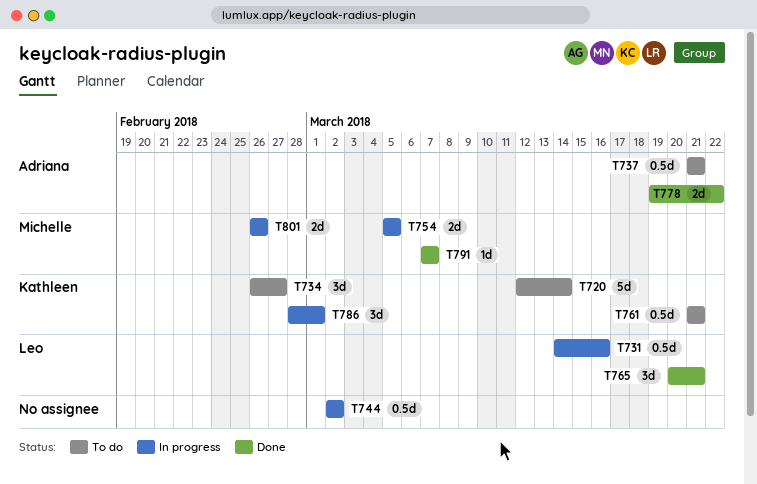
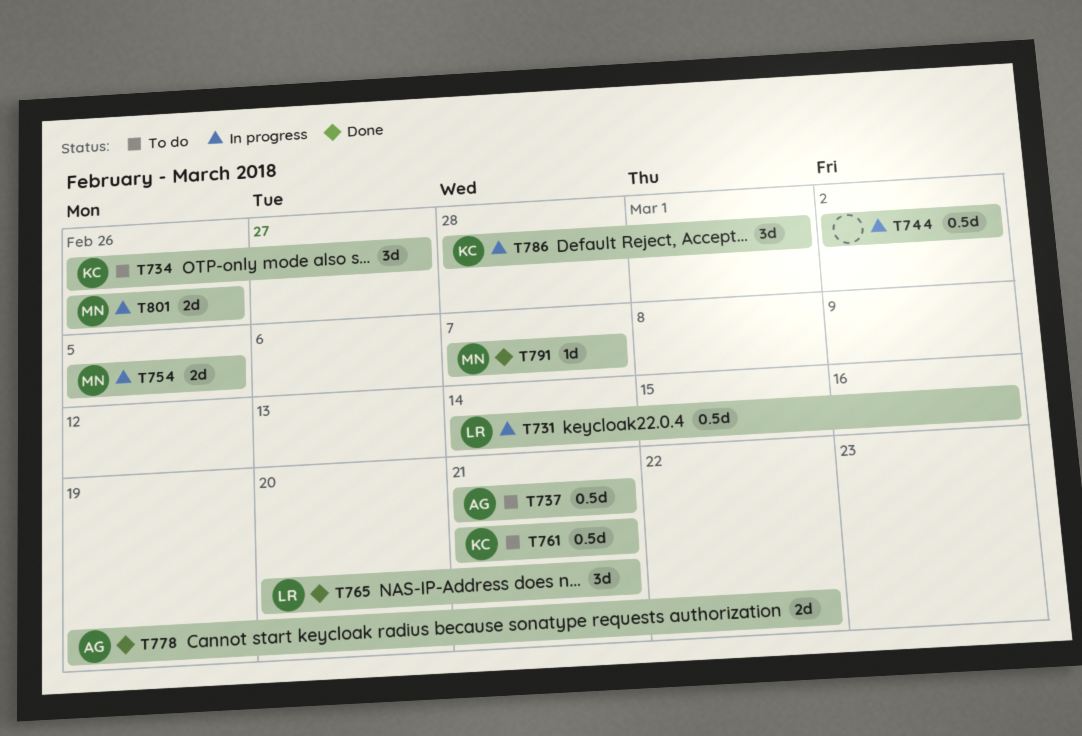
T720: present -> none

